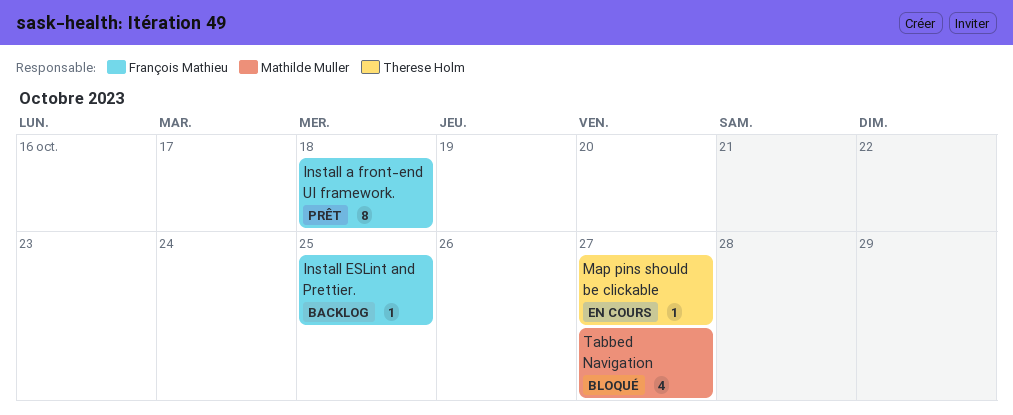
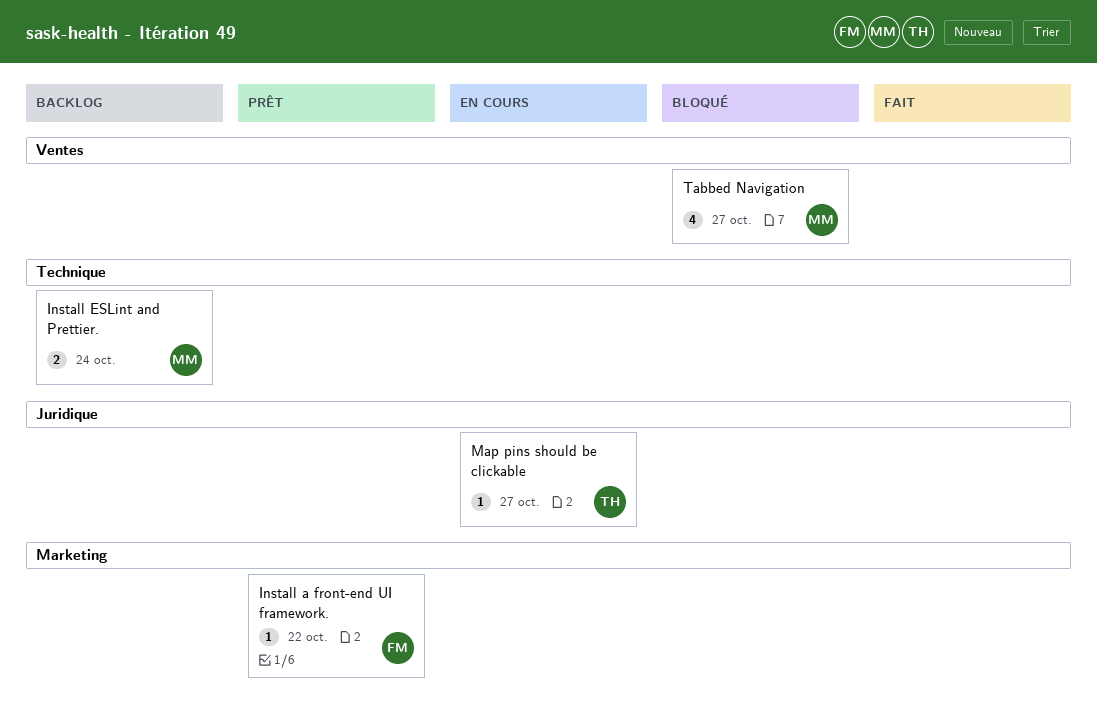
Install a front-end UI framework., estimate: 8 -> 1
Install a front-end UI framework., due: Oct 18 -> Oct 22
Install ESLint and Prettier., owner: François Mathieu -> Mathilde Muller
Install ESLint and Prettier., estimate: 1 -> 2
Install ESLint and Prettier., due: Oct 25 -> Oct 24

